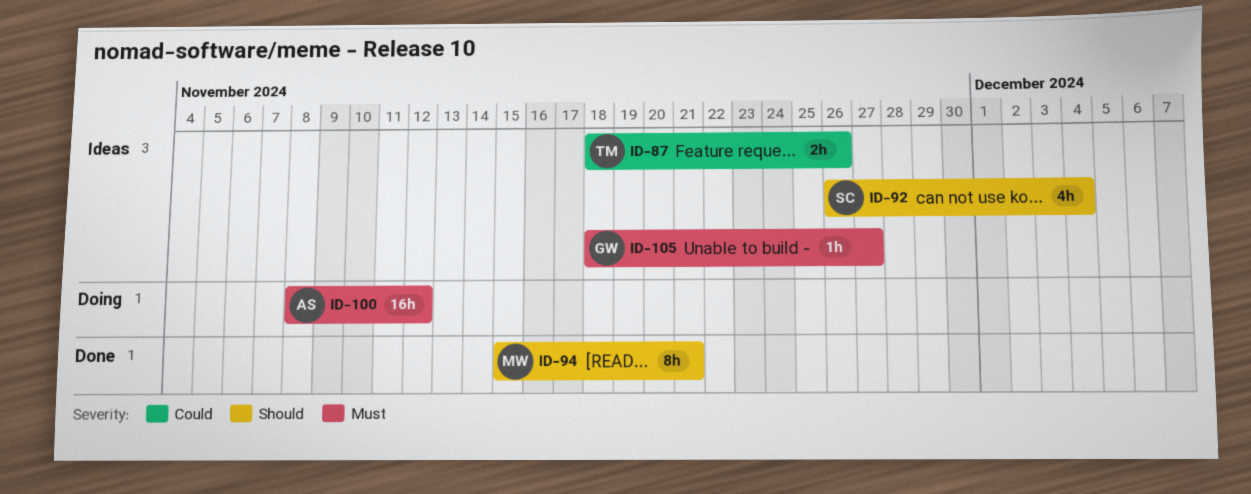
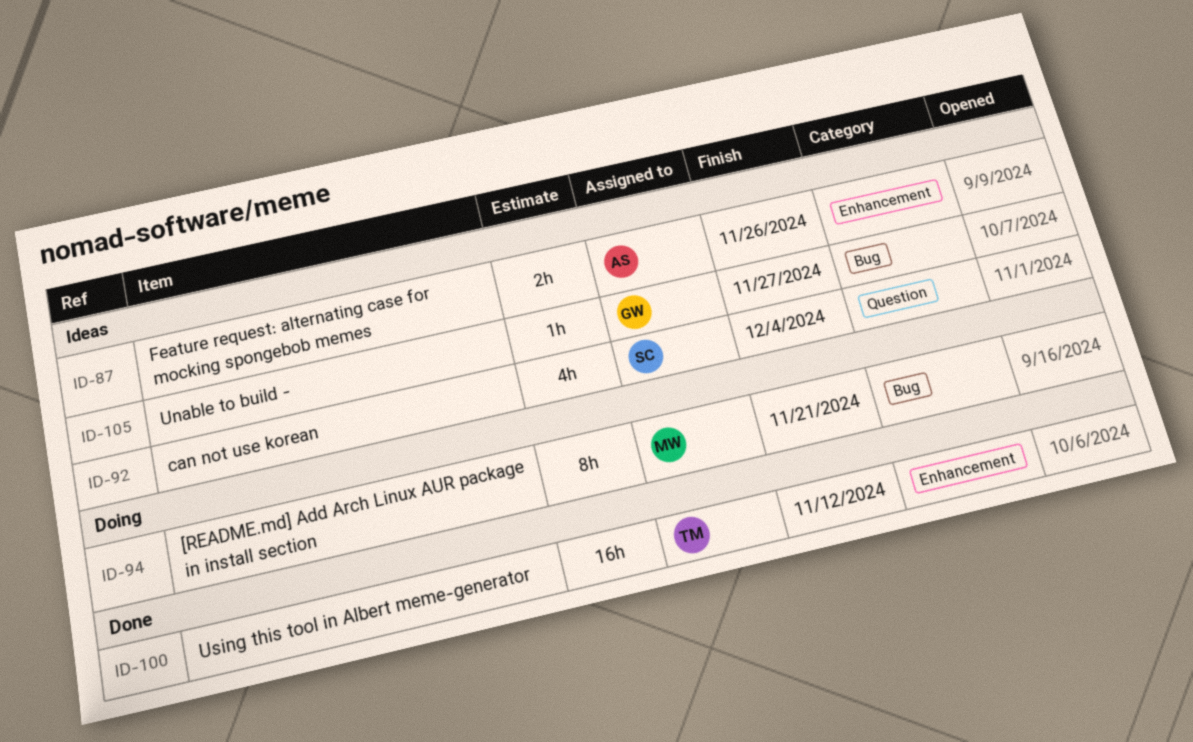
ID-87, owner: TM -> AS
ID-94, status: Done -> Doing
ID-100, status: Doing -> Done
ID-100, owner: AS -> TM

